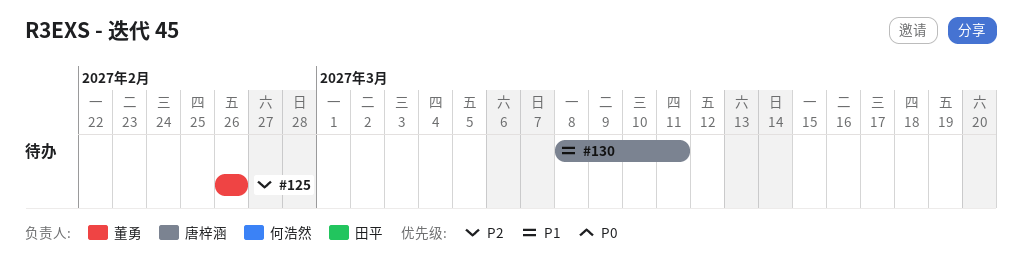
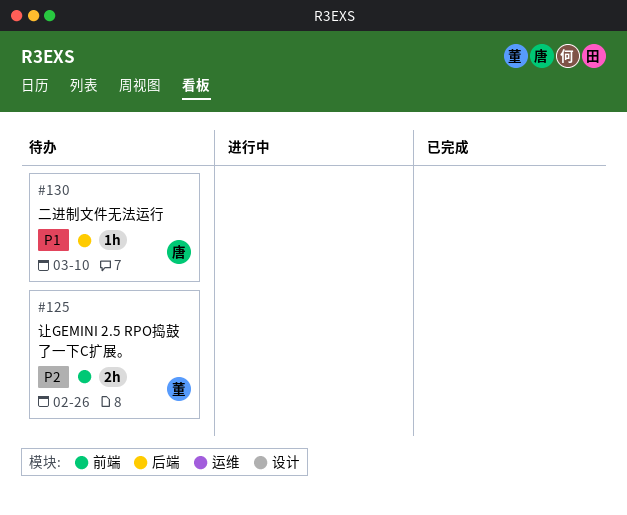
#130, due: Mar 11 -> Mar 10

